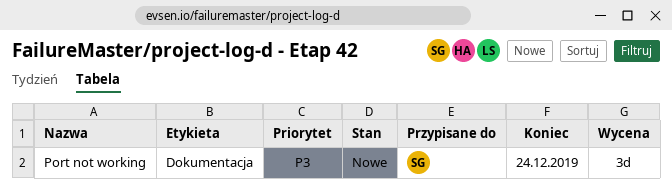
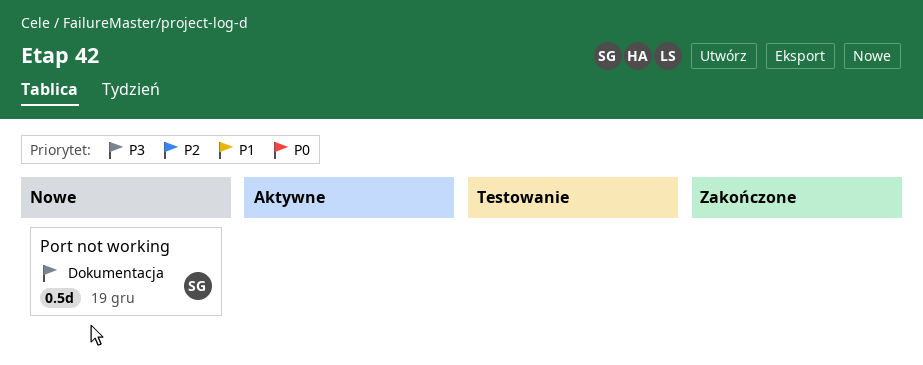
Port not working, estimate: 3d -> 0.5d
Port not working, due: Dec 24 -> Dec 19

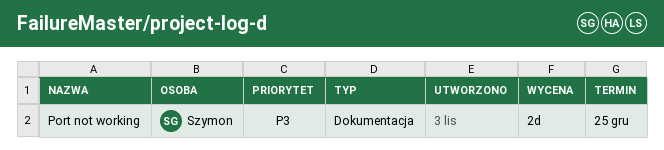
Port not working, estimate: 0.5d -> 2d
Port not working, due: Dec 19 -> Dec 25

